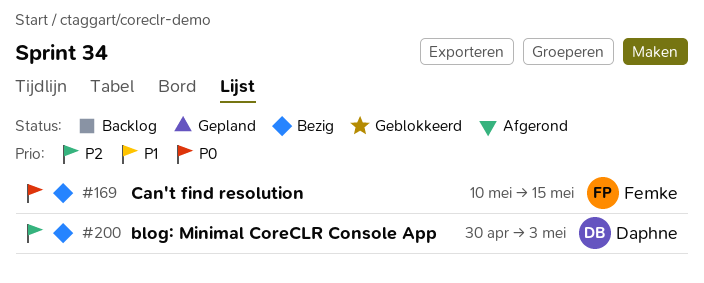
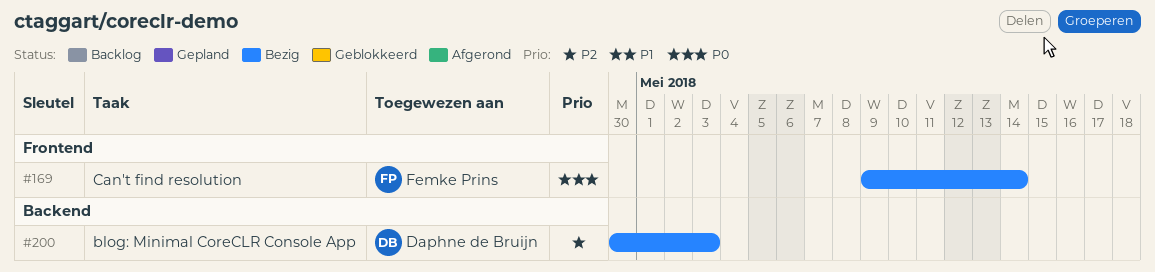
#169, start: May 10 -> May 9
#169, due: May 15 -> May 14

